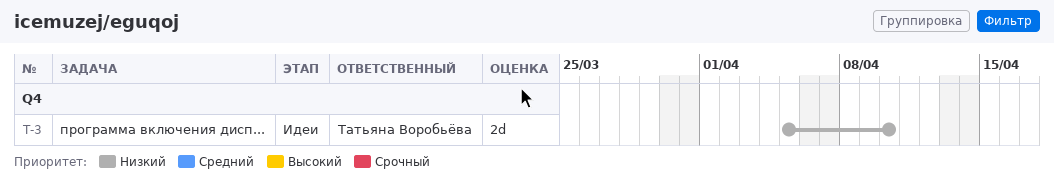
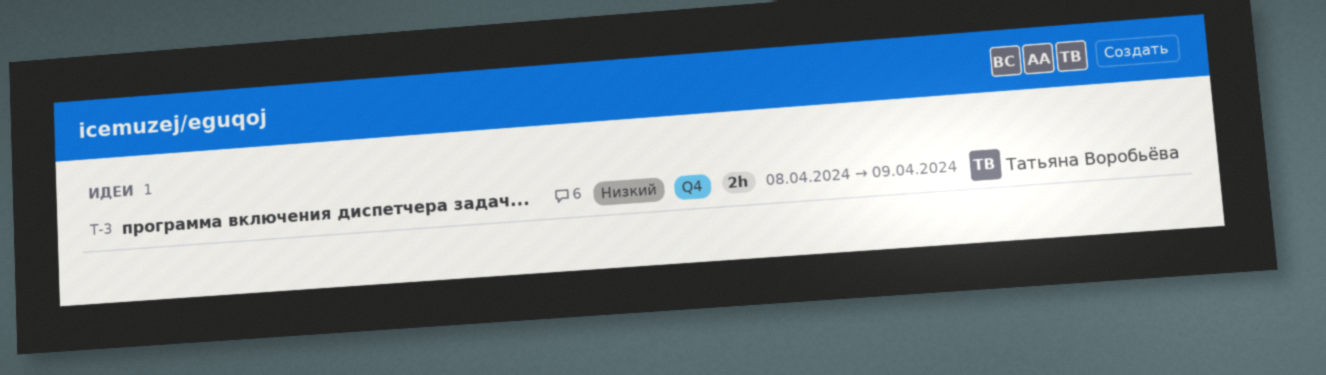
T-3, estimate: 2d -> 2h
T-3, start: Apr 5 -> Apr 8
T-3, due: Apr 10 -> Apr 9

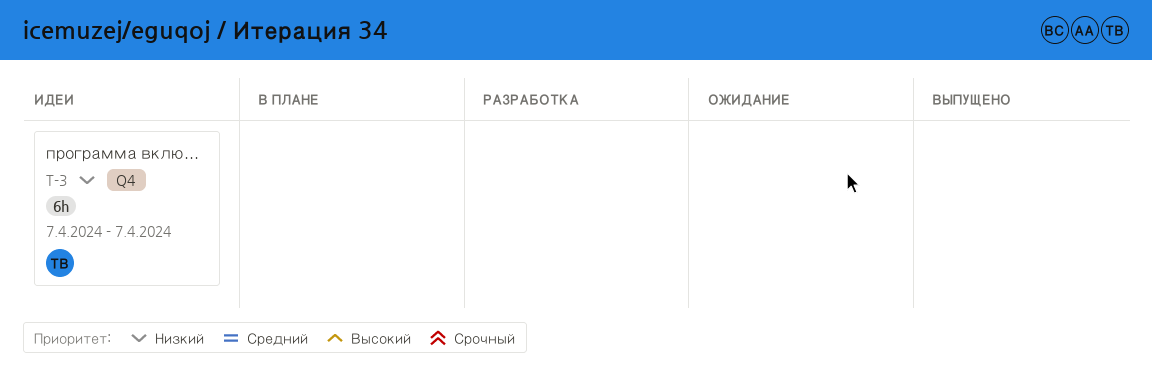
T-3, estimate: 2h -> 6h
T-3, start: Apr 8 -> Apr 7
T-3, due: Apr 9 -> Apr 7

